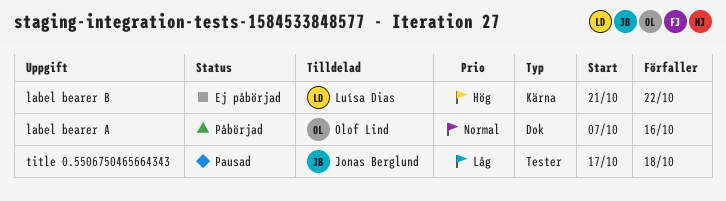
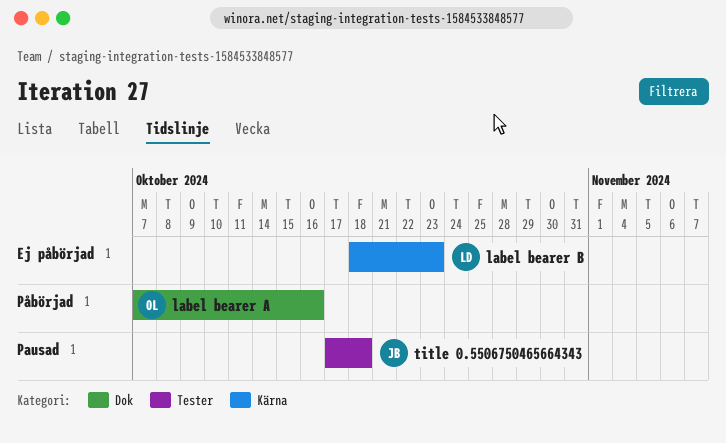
label bearer B, start: Oct 21 -> Oct 18
label bearer B, due: Oct 22 -> Oct 23

